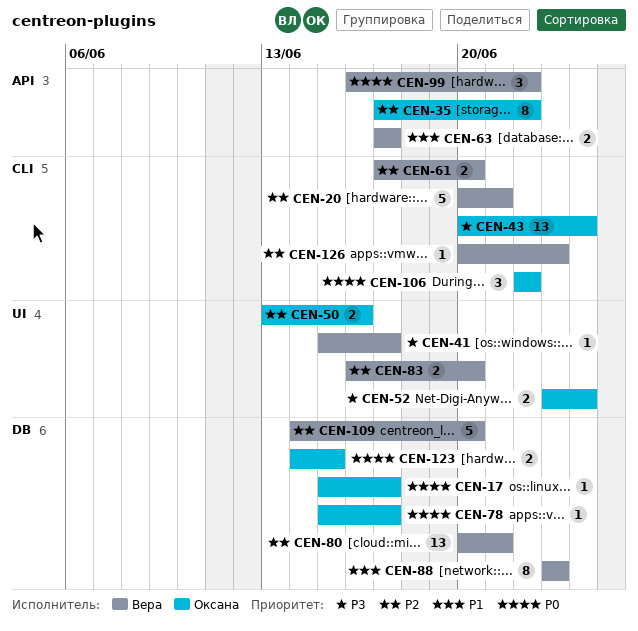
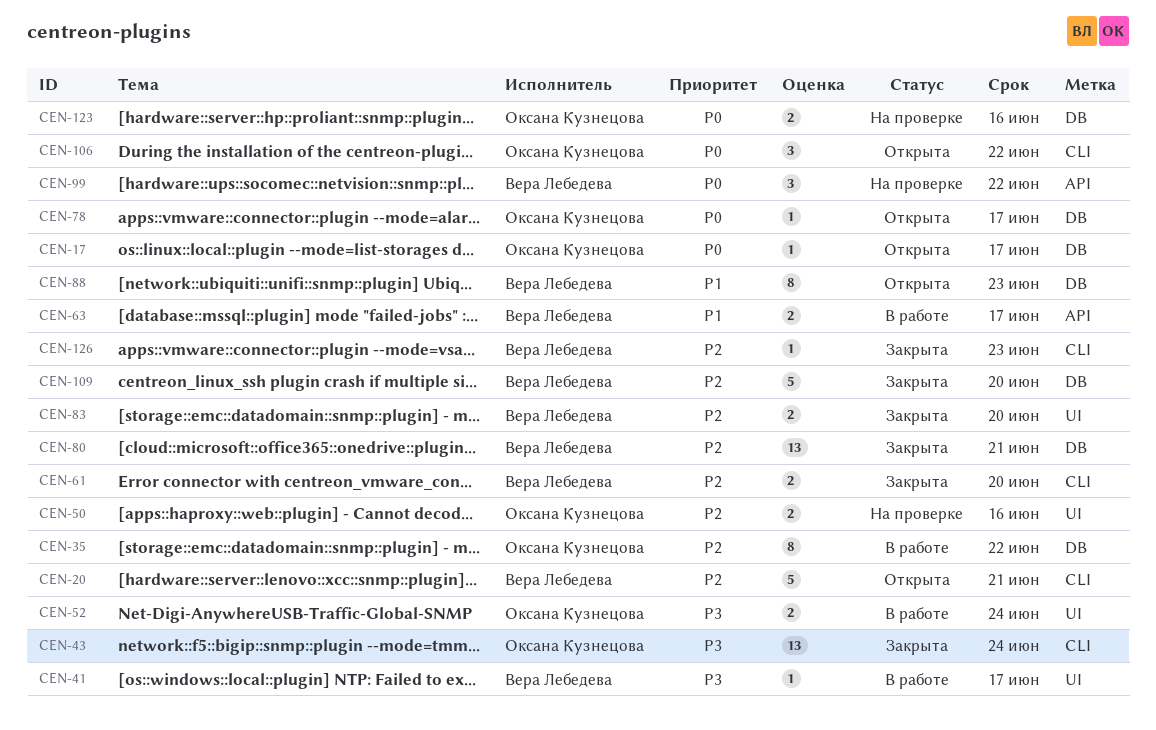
CEN-35, label: API -> DB
CEN-123, due: Jun 15 -> Jun 16

